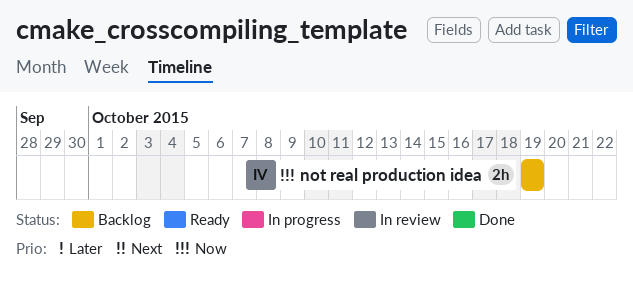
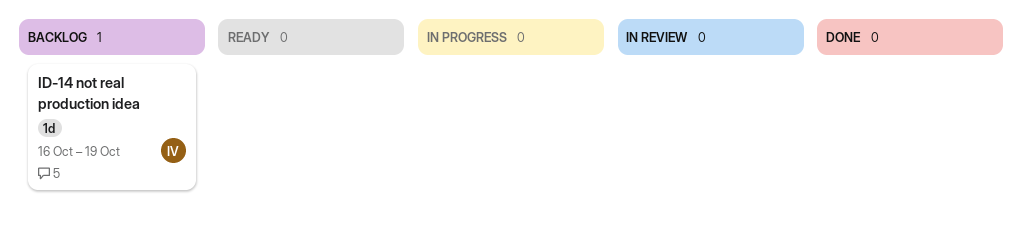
not real production idea, estimate: 2h -> 1d
not real production idea, start: Oct 19 -> Oct 16

